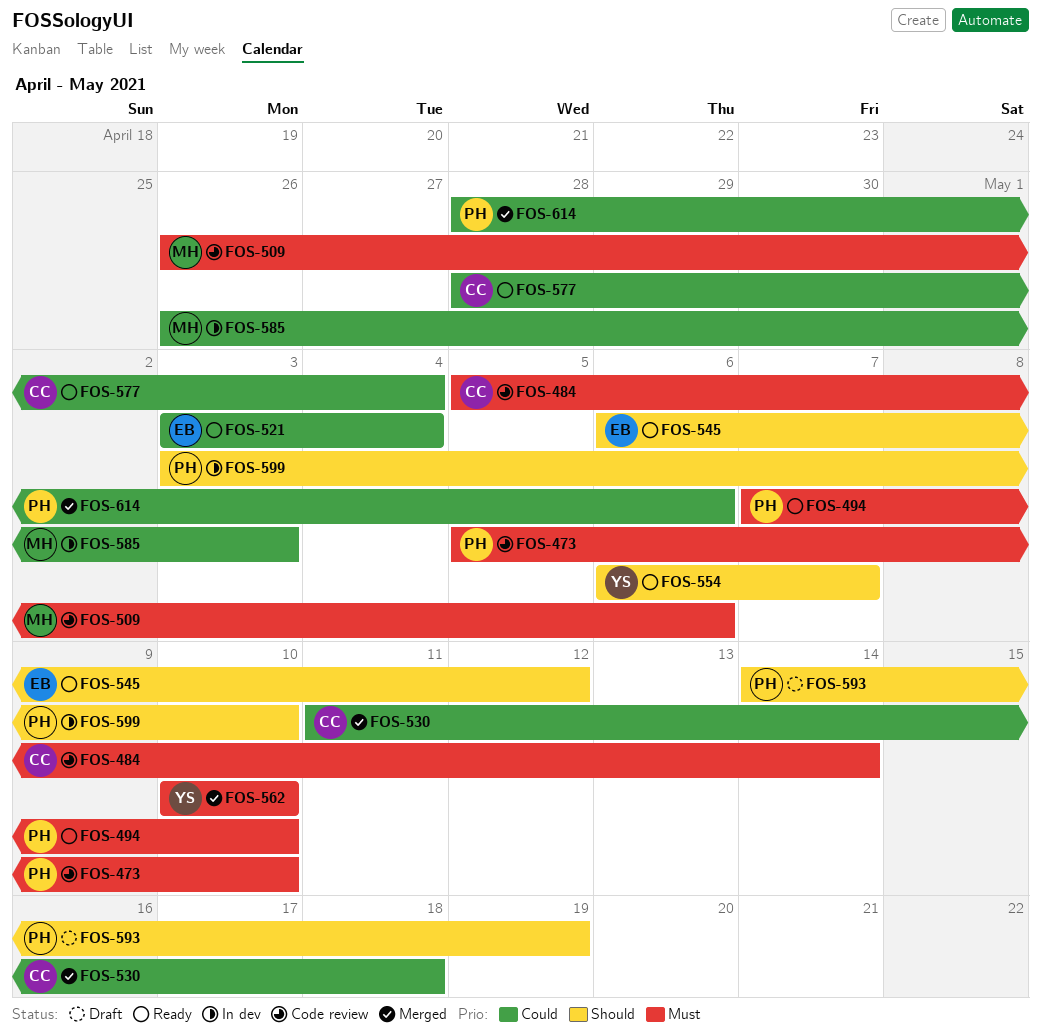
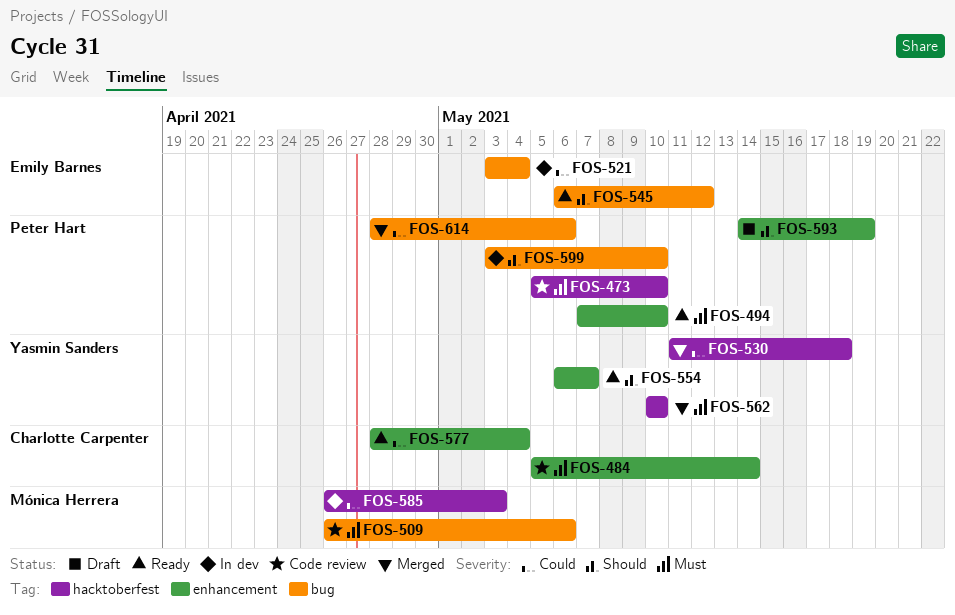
FOS-521, status: Ready -> In dev
FOS-530, owner: Charlotte Carpenter -> Yasmin Sanders

